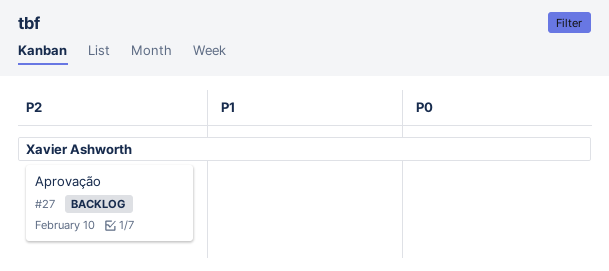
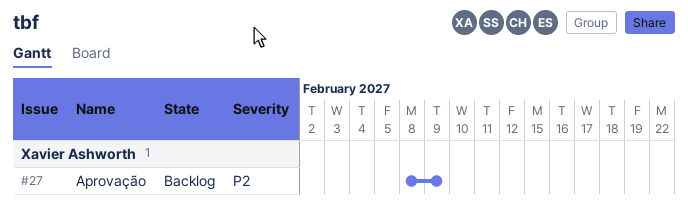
#27, due: Feb 10 -> Feb 9

